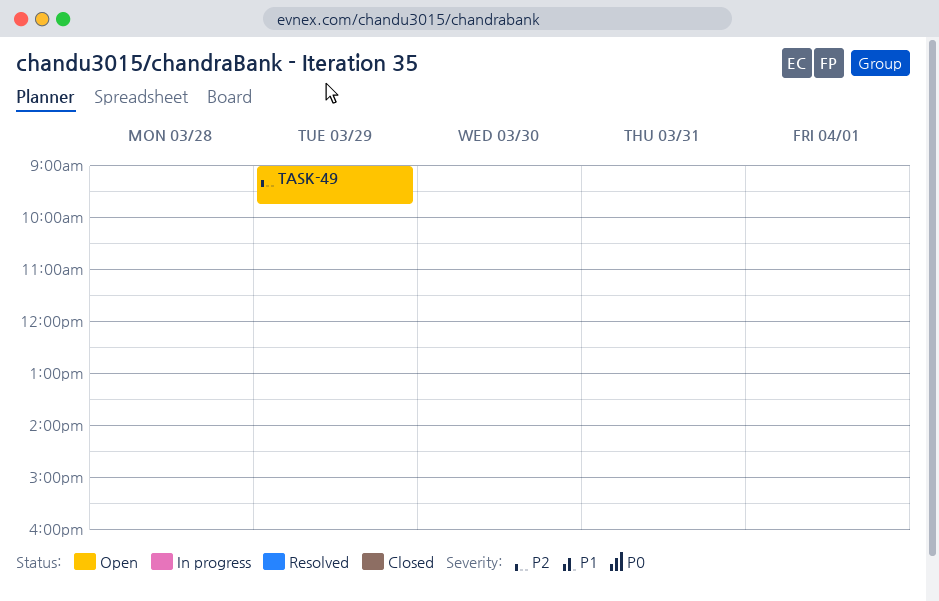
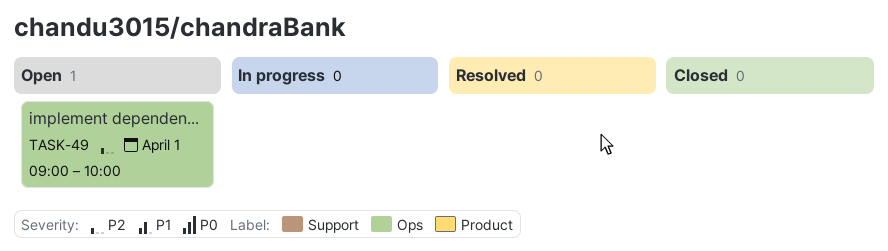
TASK-49, day: Mar 29 -> Apr 1
TASK-49, ends: 09:45 -> 10:00

